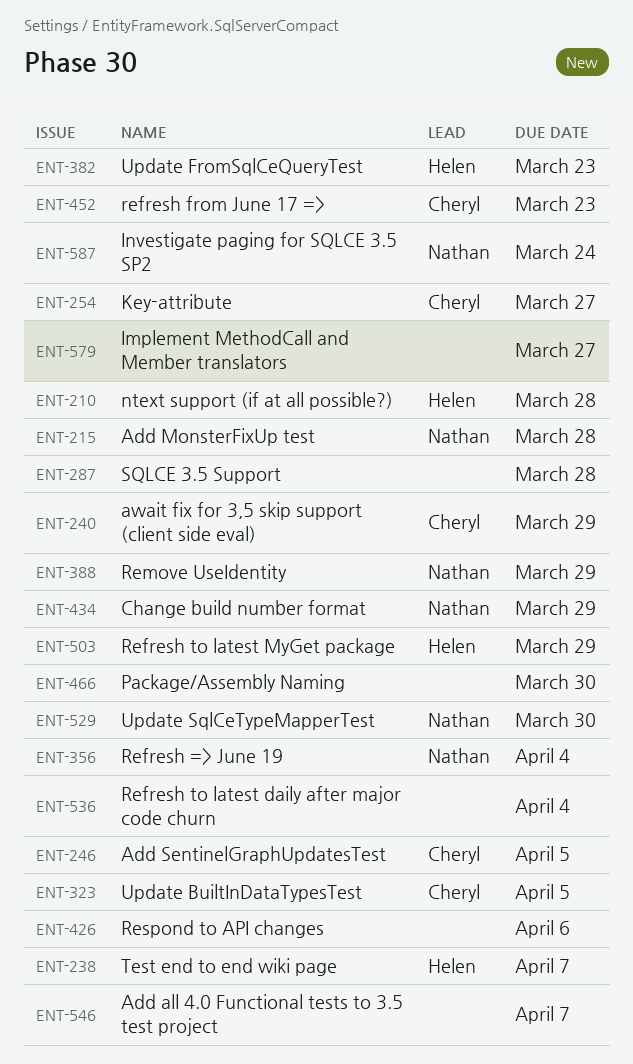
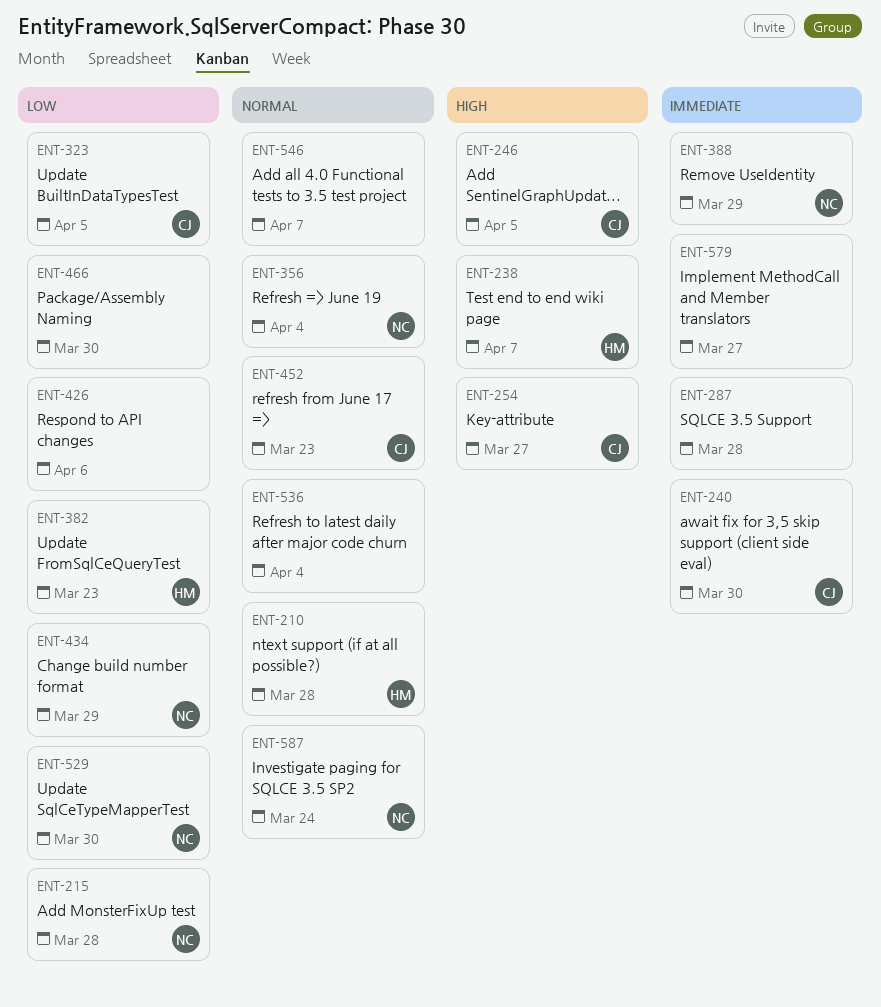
ENT-240, due: Mar 29 -> Mar 30
ENT-503: present -> none

